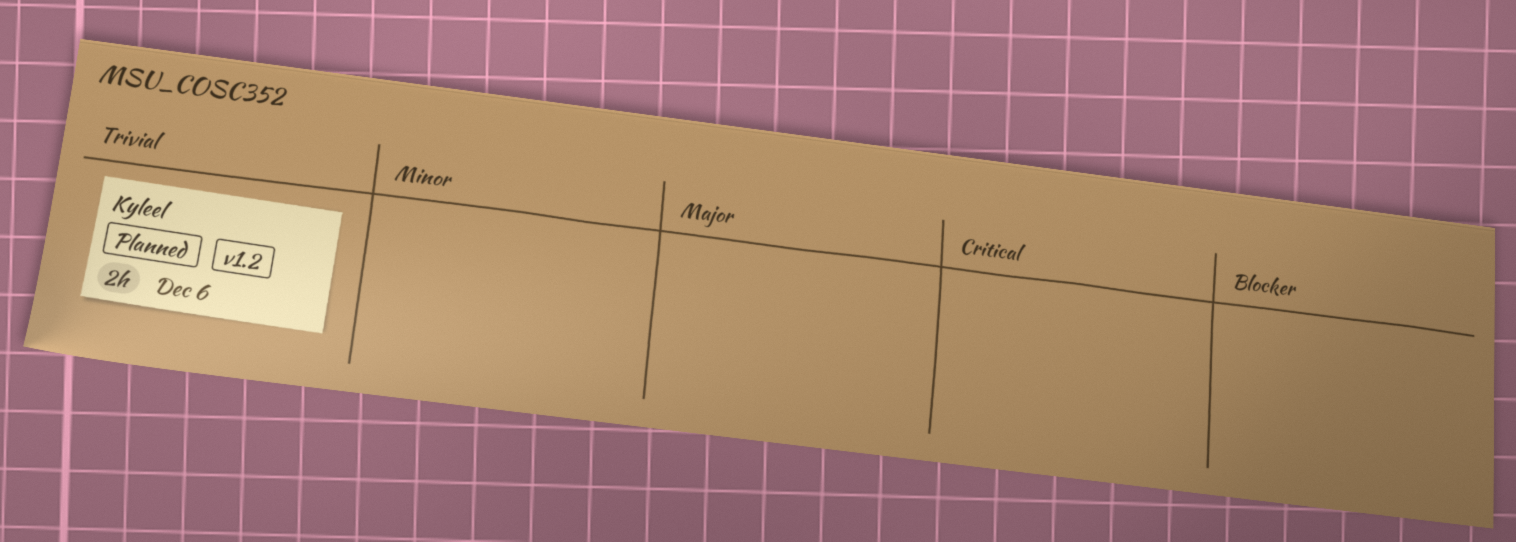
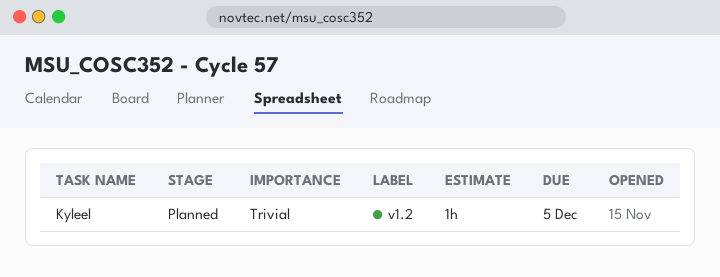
Kyleel, estimate: 2h -> 1h
Kyleel, due: Dec 6 -> Dec 5

